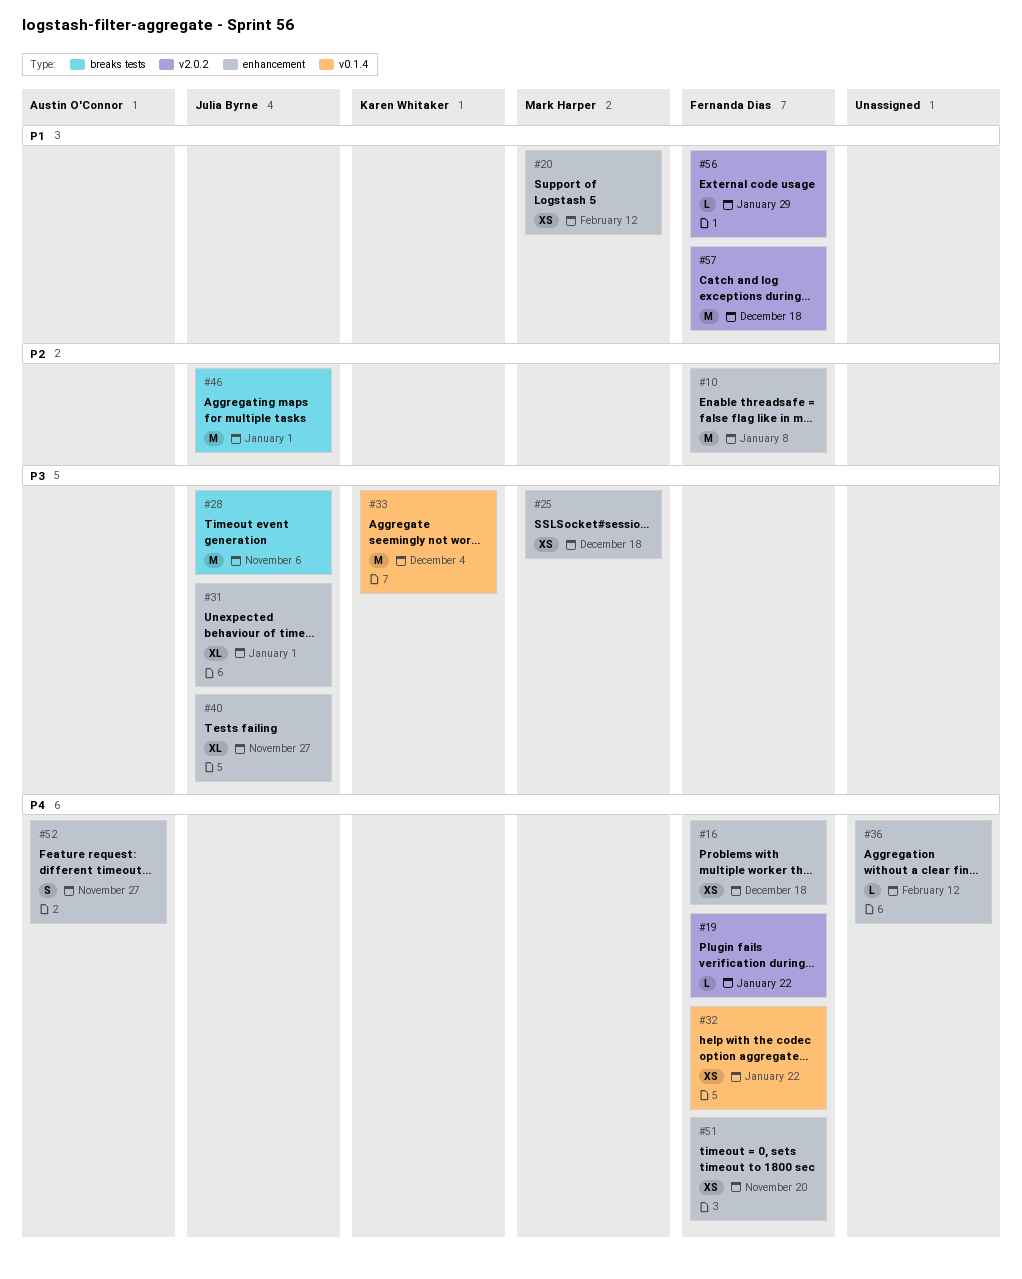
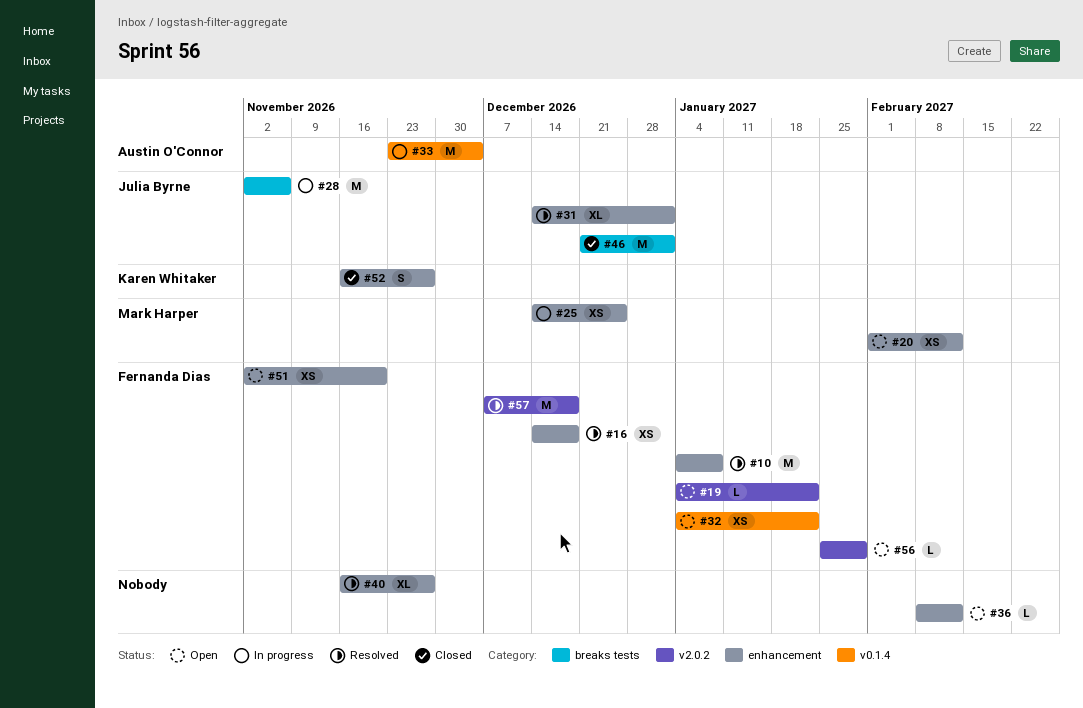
#25, due: Dec 18 -> Dec 25
#33, owner: Karen Whitaker -> Austin O'Connor
#40, owner: Julia Byrne -> none
#52, owner: Austin O'Connor -> Karen Whitaker

